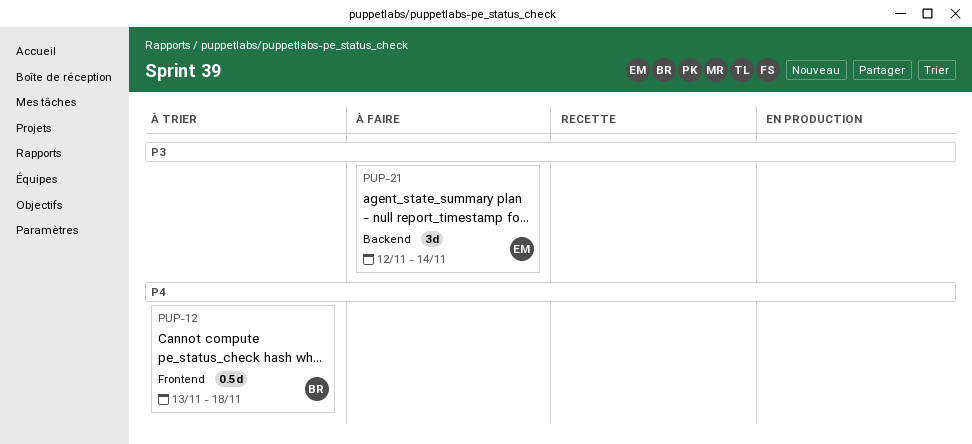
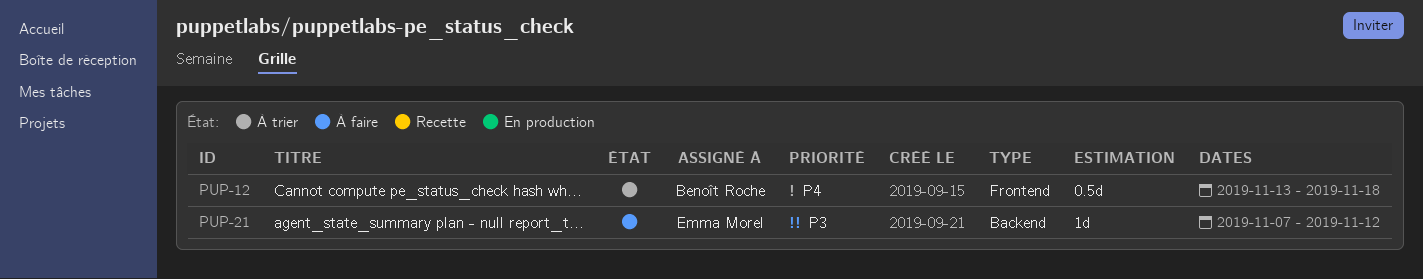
PUP-21, estimate: 3d -> 1d
PUP-21, start: Nov 12 -> Nov 7
PUP-21, due: Nov 14 -> Nov 12

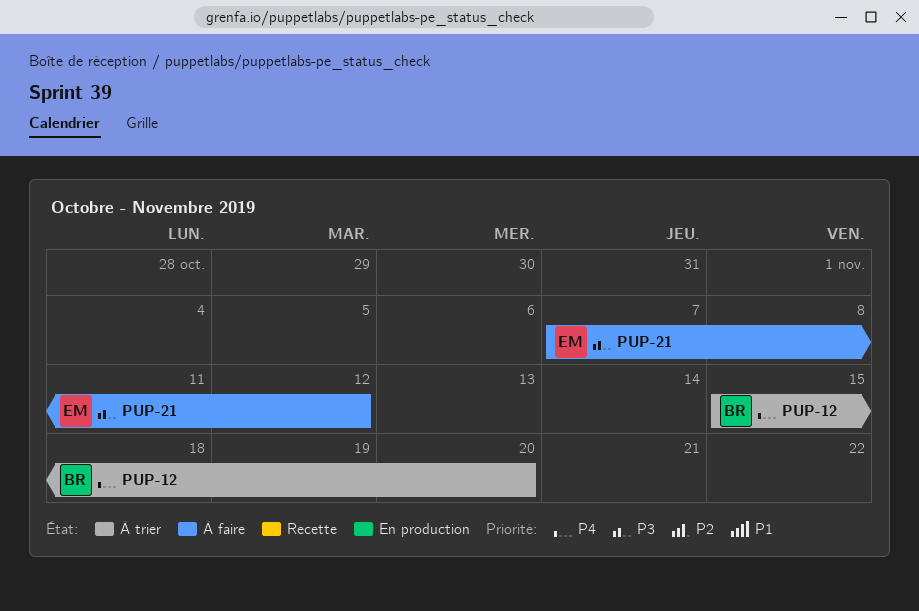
PUP-12, start: Nov 13 -> Nov 15
PUP-12, due: Nov 18 -> Nov 20

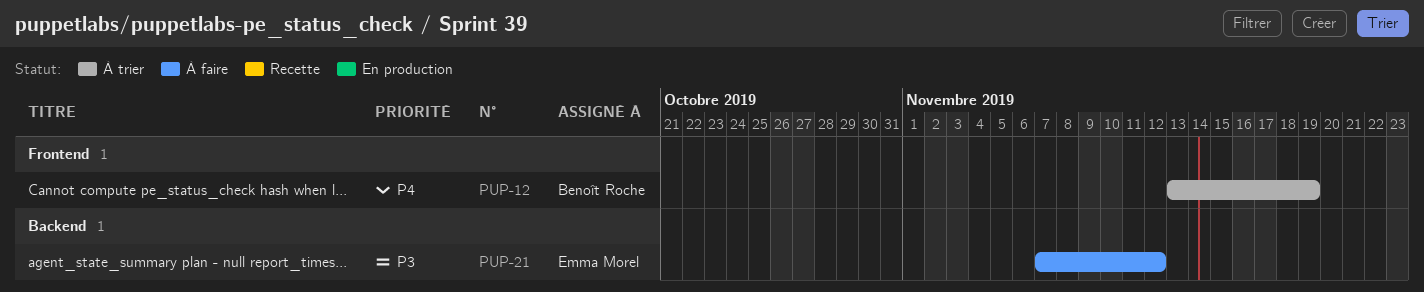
PUP-12, start: Nov 15 -> Nov 13
PUP-12, due: Nov 20 -> Nov 19

